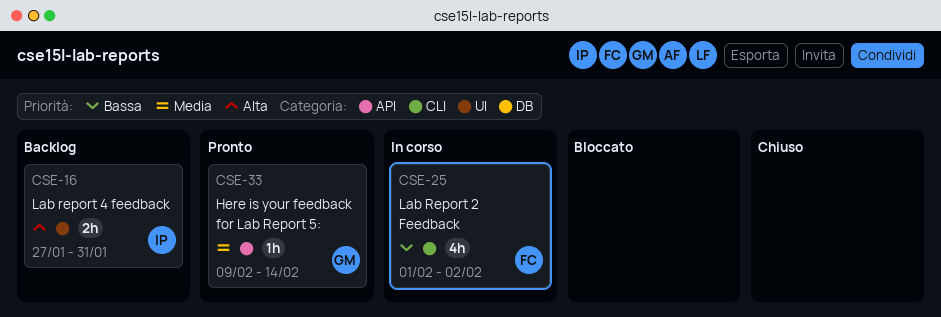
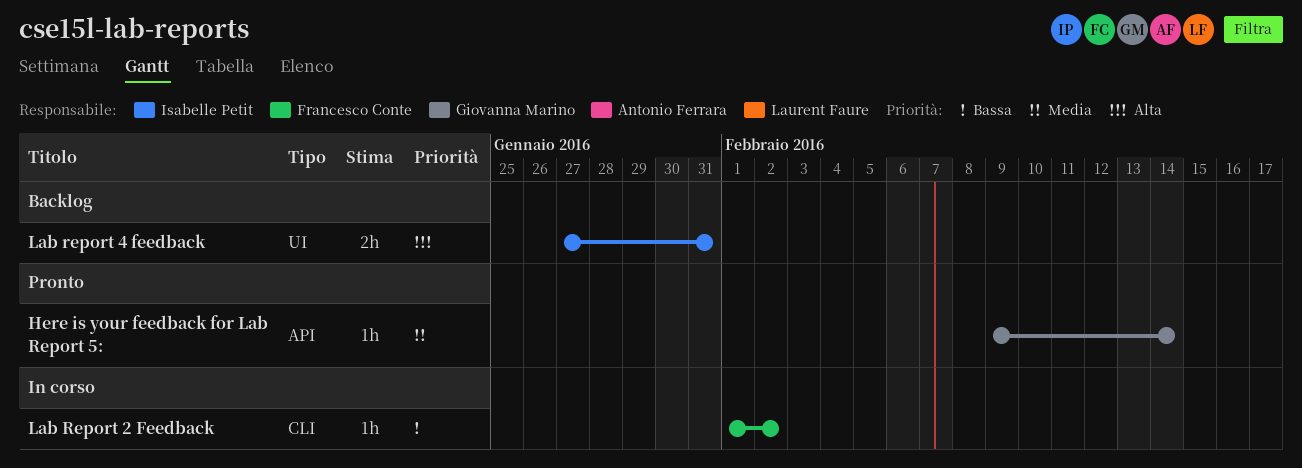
Lab Report 2 Feedback, estimate: 4h -> 1h

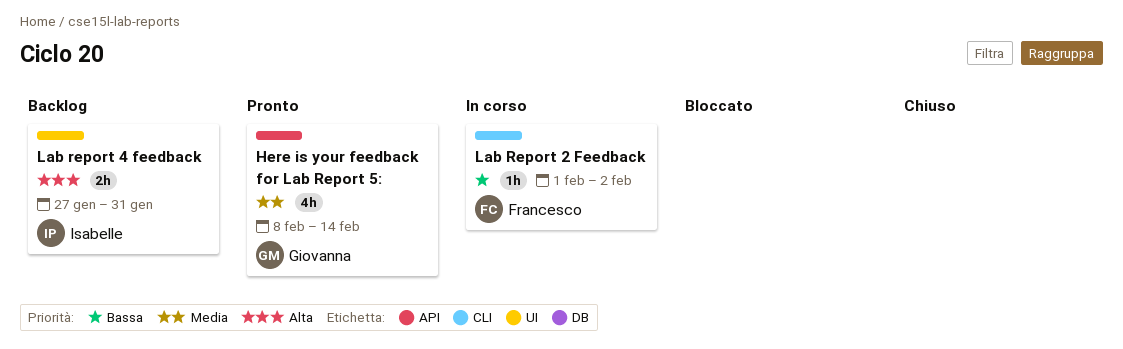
Here is your feedback for Lab Report 5:, estimate: 1h -> 4h
Here is your feedback for Lab Report 5:, start: Feb 9 -> Feb 8

